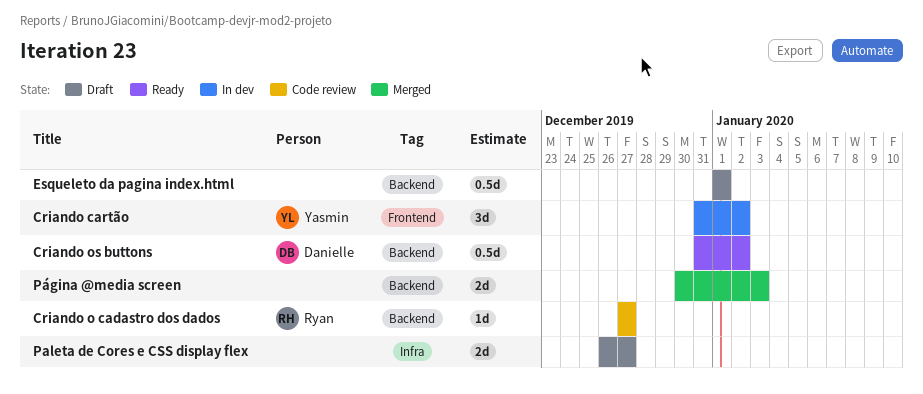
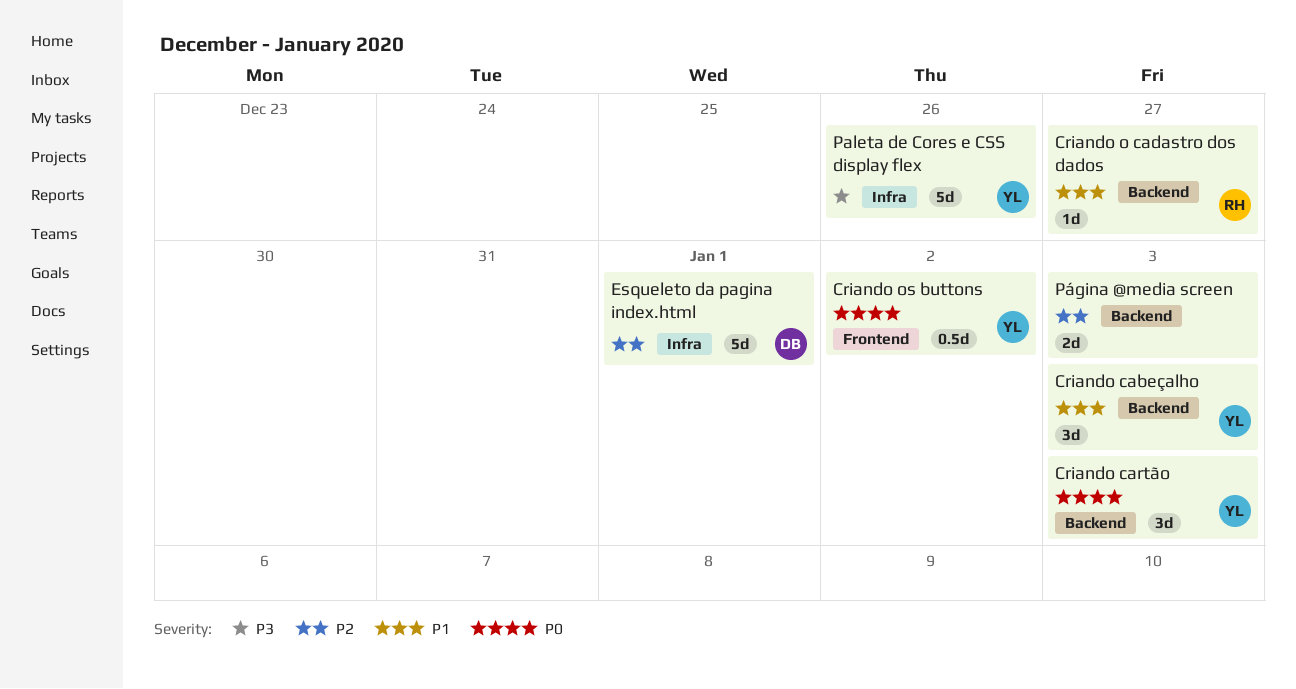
Criando cabeçalho: none -> present
Criando cartão, label: Frontend -> Backend
Criando cartão, due: Jan 2 -> Jan 3
Criando os buttons, owner: Danielle -> Yasmin
Criando os buttons, label: Backend -> Frontend
Esqueleto da pagina index.html, owner: none -> Danielle
Esqueleto da pagina index.html, label: Backend -> Infra
Esqueleto da pagina index.html, estimate: 0.5d -> 5d
Paleta de Cores e CSS display flex, owner: none -> Yasmin
Paleta de Cores e CSS display flex, estimate: 2d -> 5d
Paleta de Cores e CSS display flex, due: Dec 27 -> Dec 26

